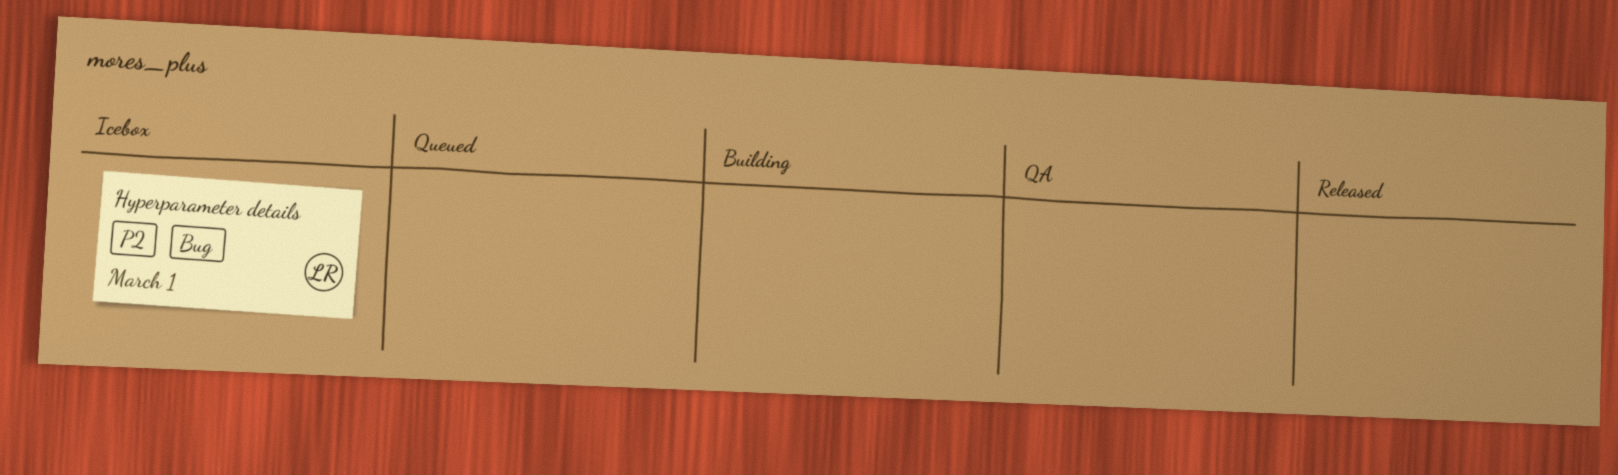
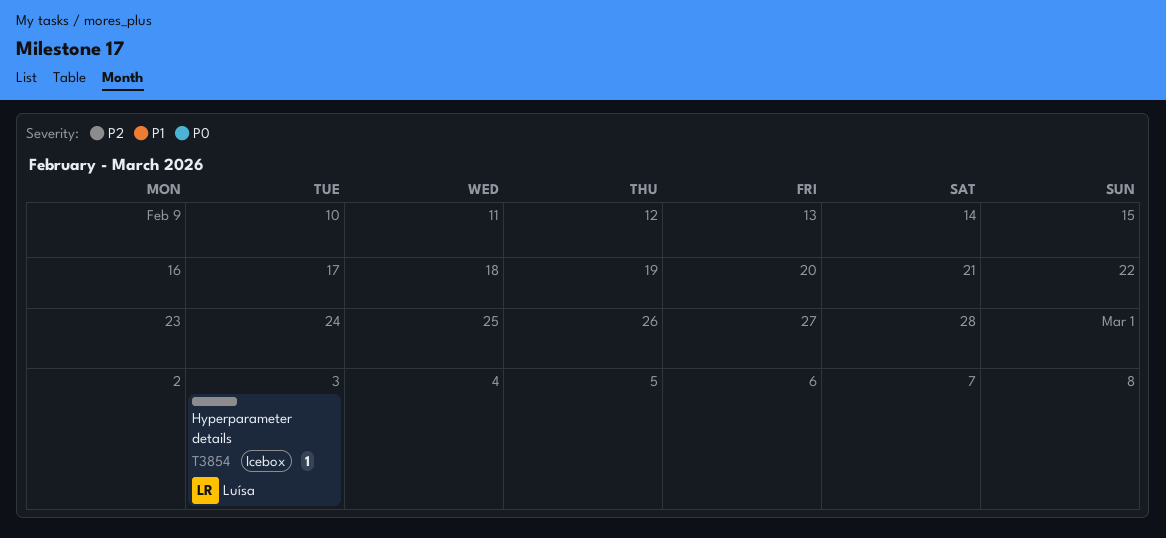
Hyperparameter details, due: Mar 1 -> Mar 3

